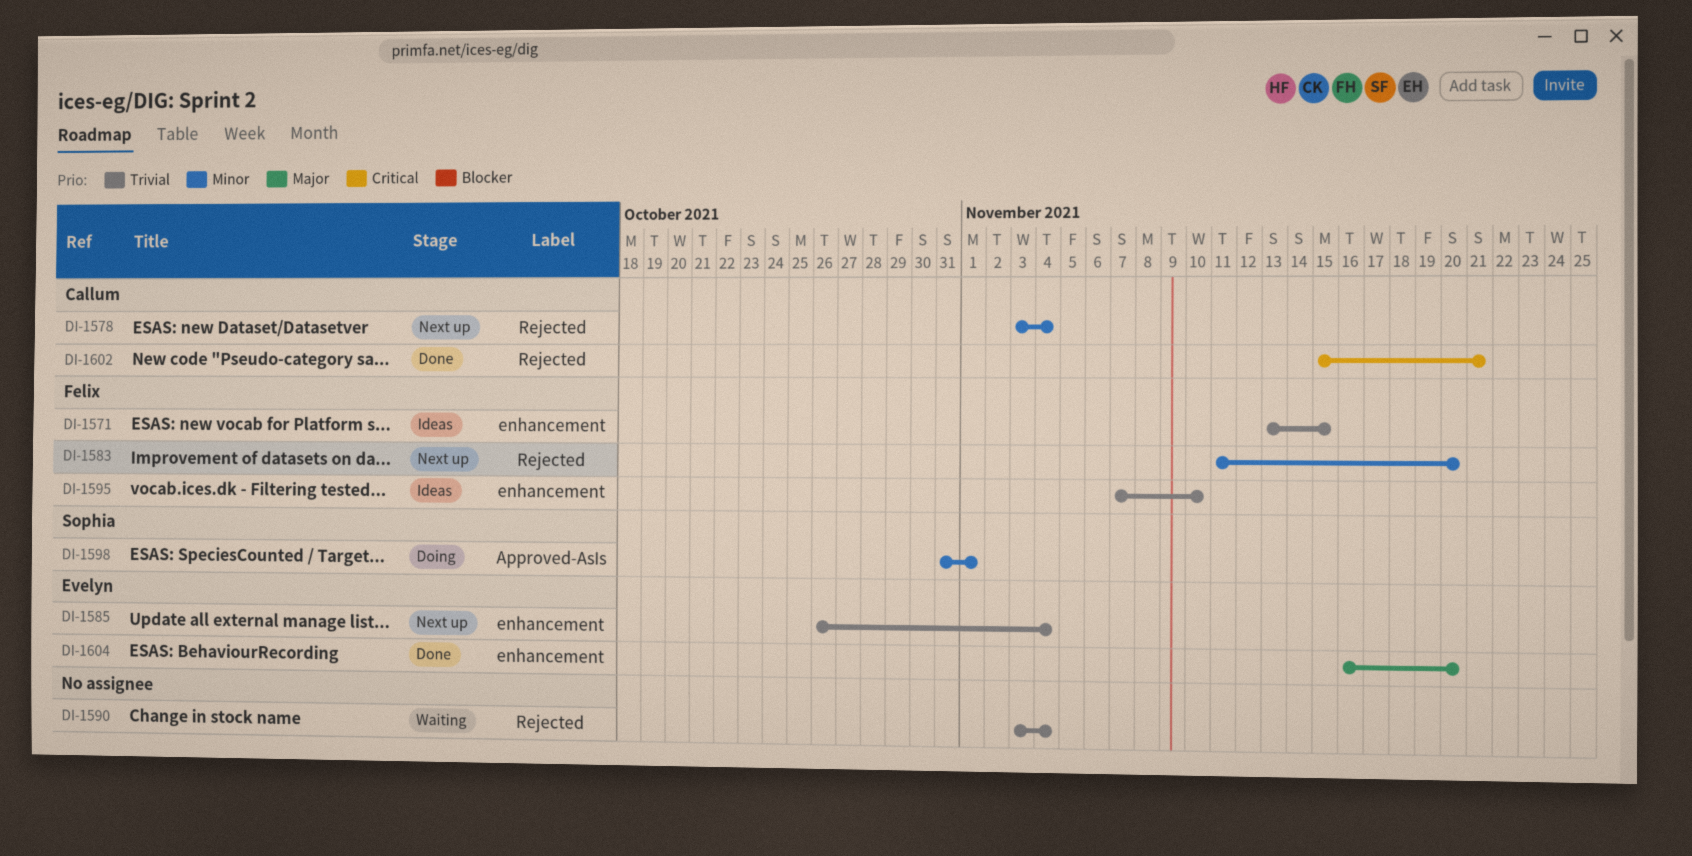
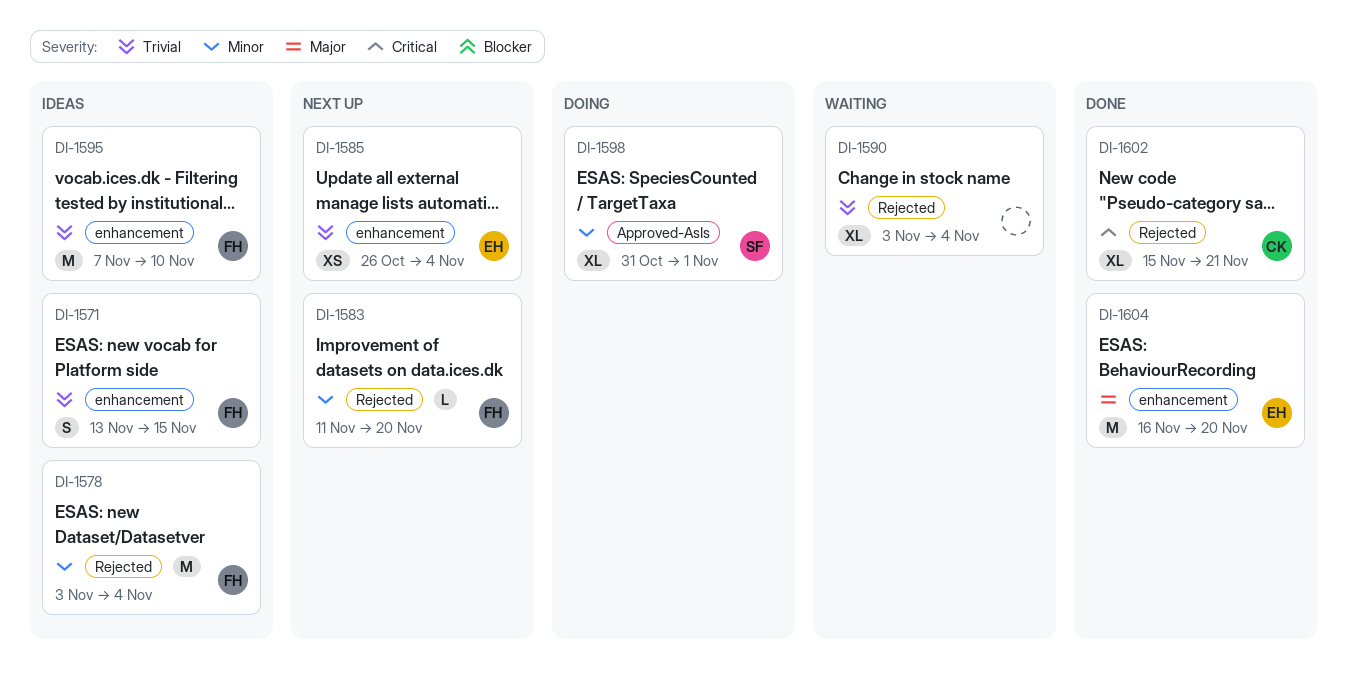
DI-1578, status: Next up -> Ideas
DI-1578, owner: Callum -> Felix

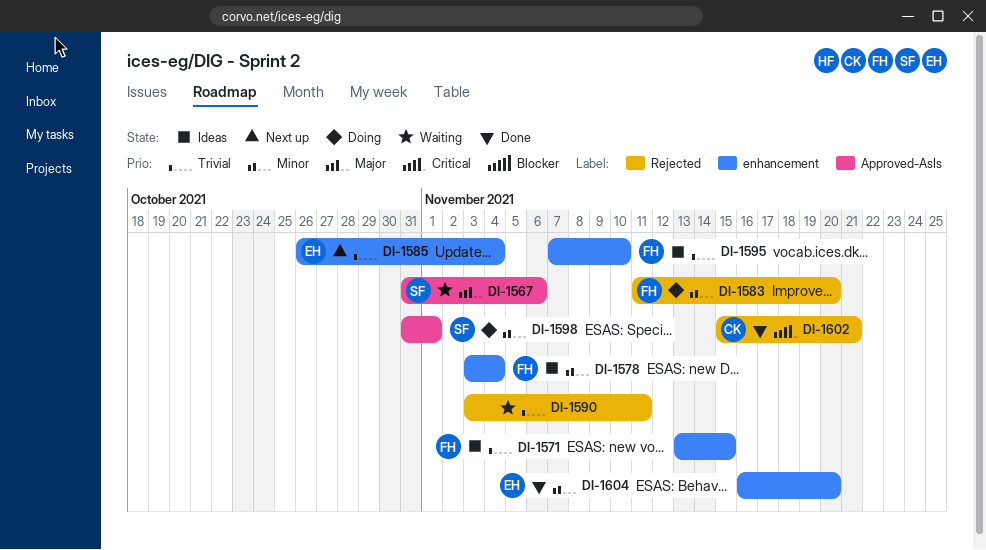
DI-1567: none -> present
DI-1578, label: Rejected -> enhancement
DI-1583, status: Next up -> Doing
DI-1590, due: Nov 4 -> Nov 11
DI-1604, priority: Major -> Minor

